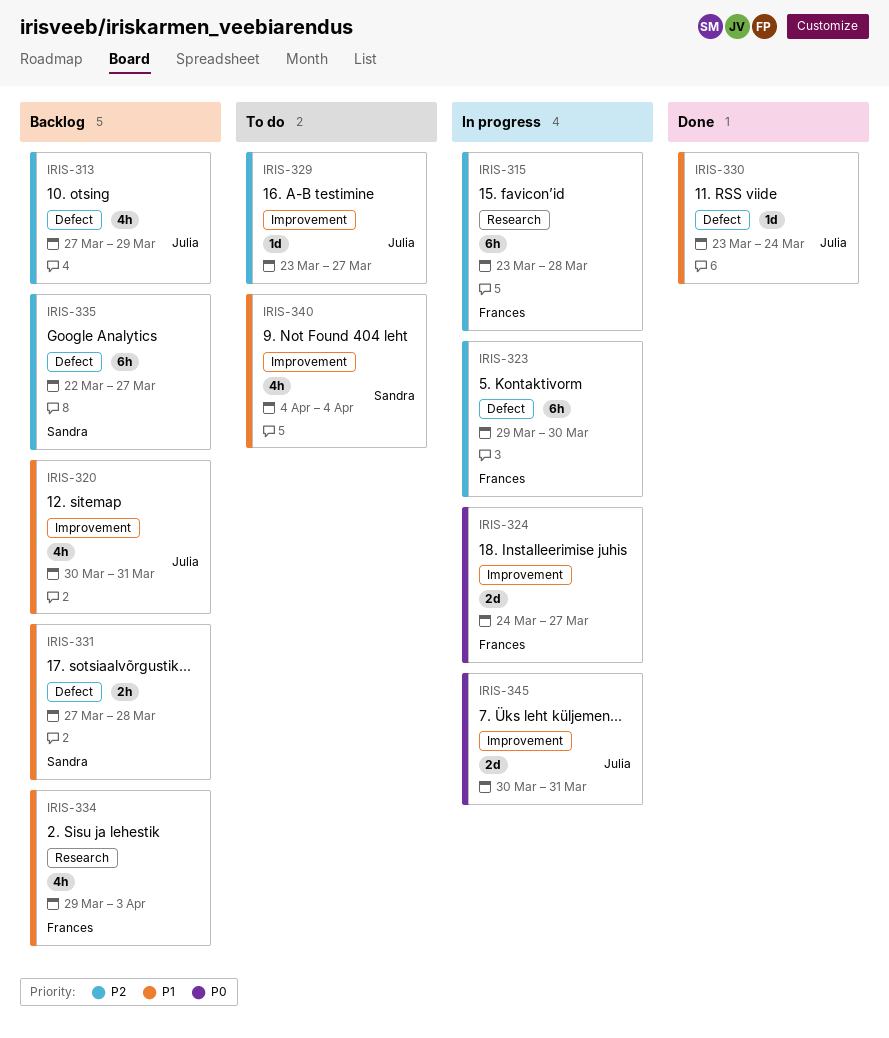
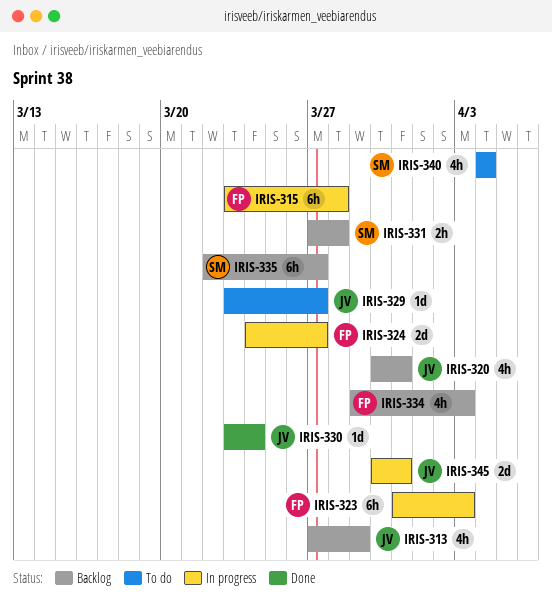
IRIS-323, start: Mar 29 -> Mar 31
IRIS-323, due: Mar 30 -> Apr 3

